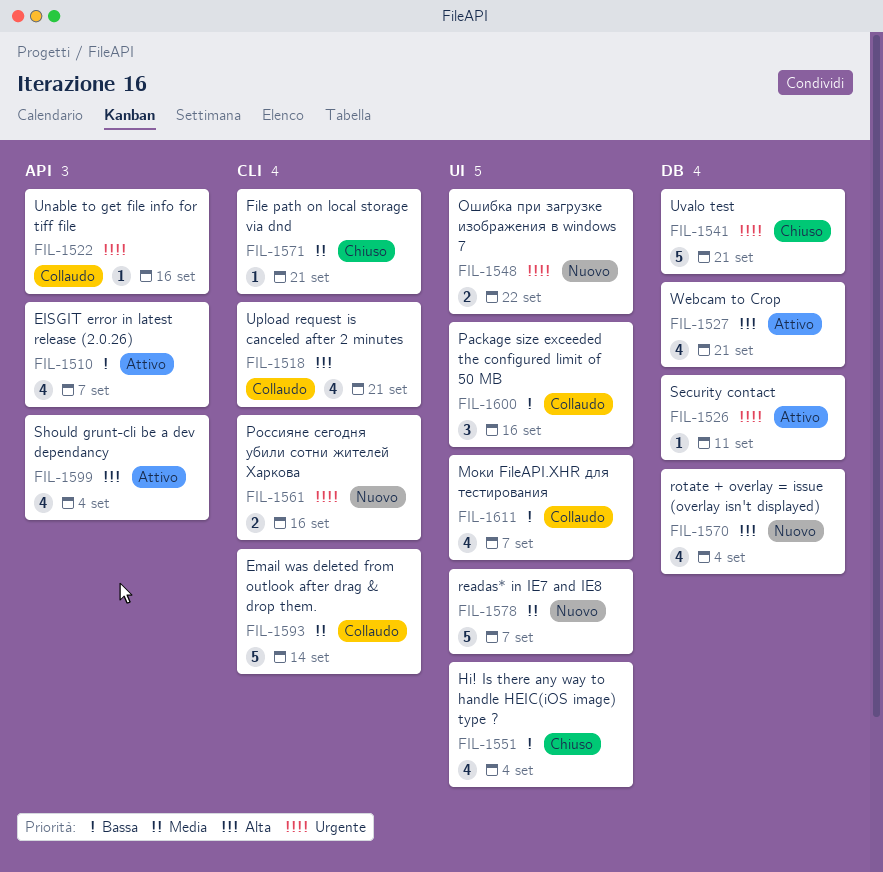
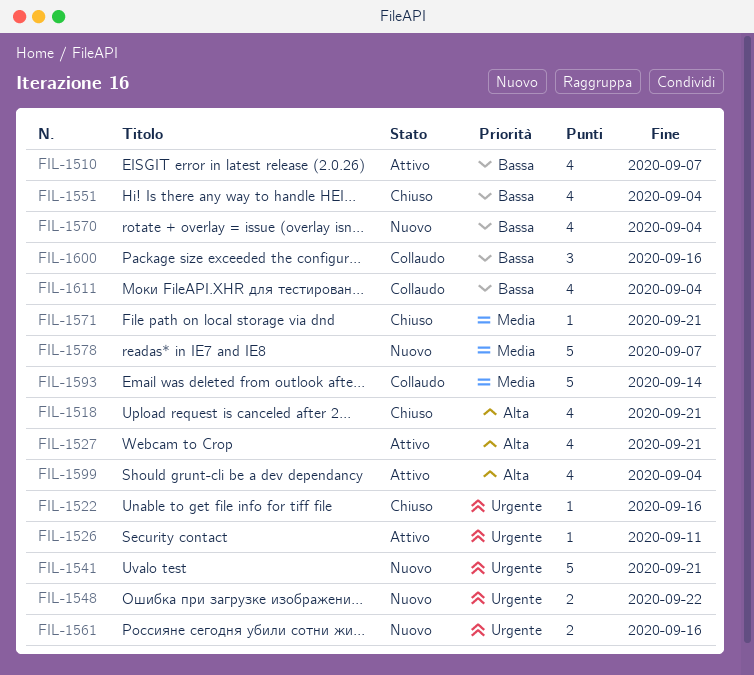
FIL-1518, status: Collaudo -> Chiuso
FIL-1522, status: Collaudo -> Chiuso
FIL-1541, status: Chiuso -> Nuovo
FIL-1570, priority: Alta -> Bassa
FIL-1611, due: Sep 7 -> Sep 4

